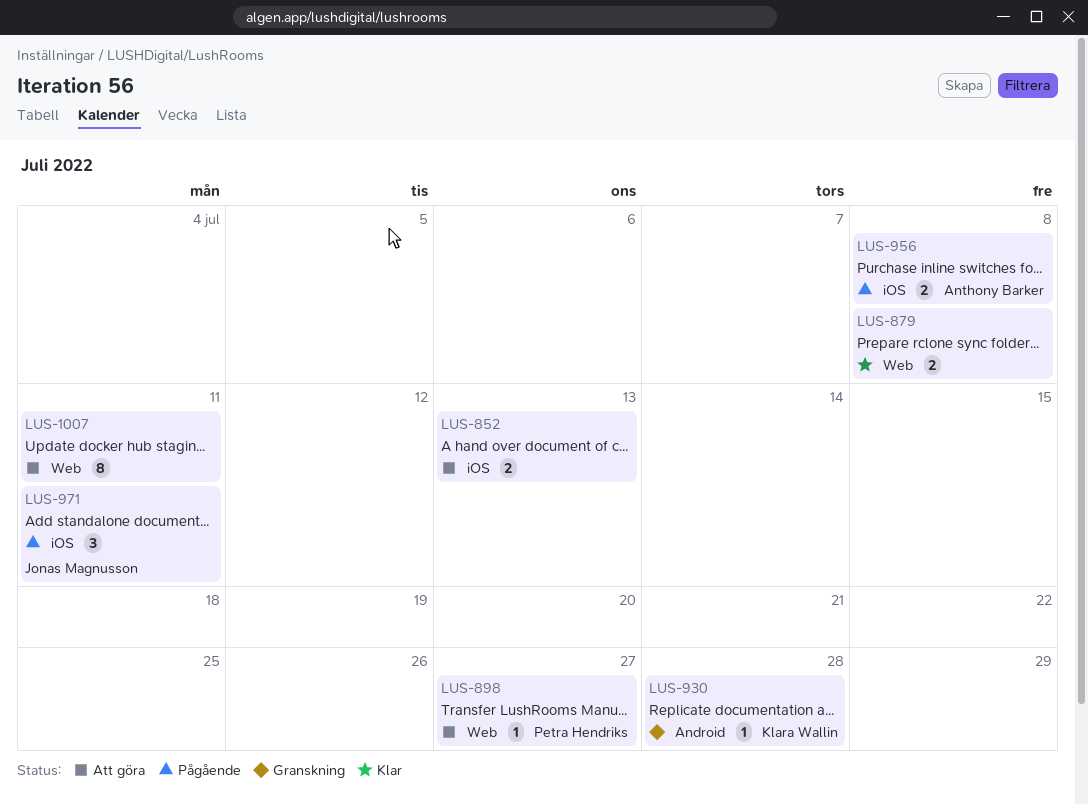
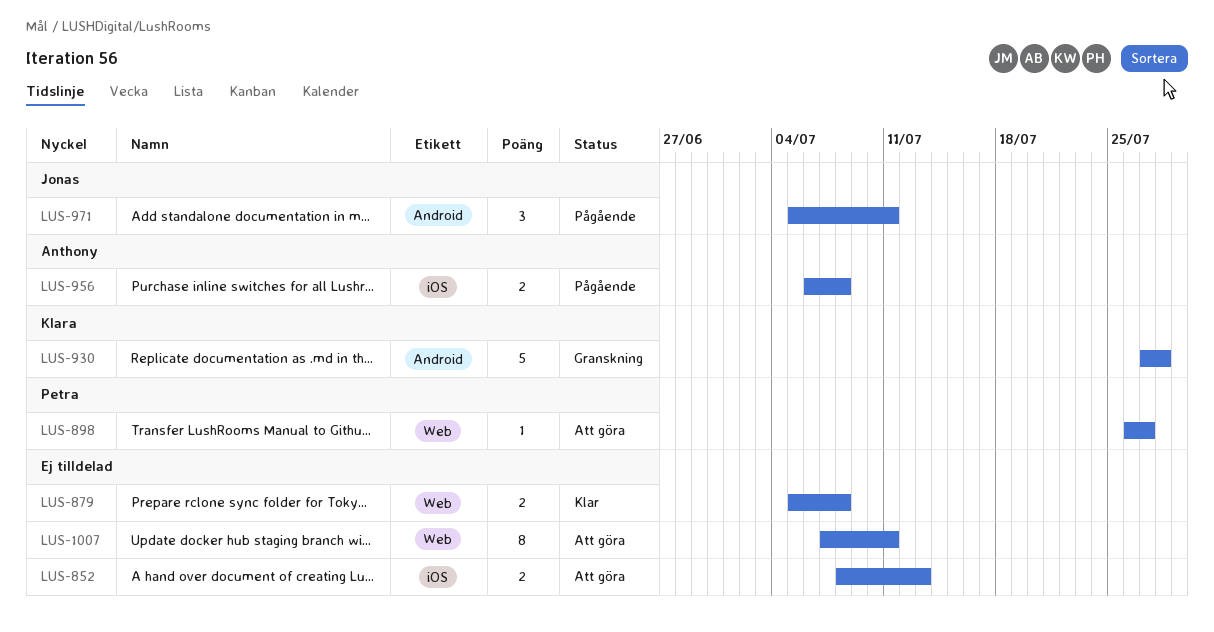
LUS-930, estimate: 1 -> 5
LUS-971, label: iOS -> Android

